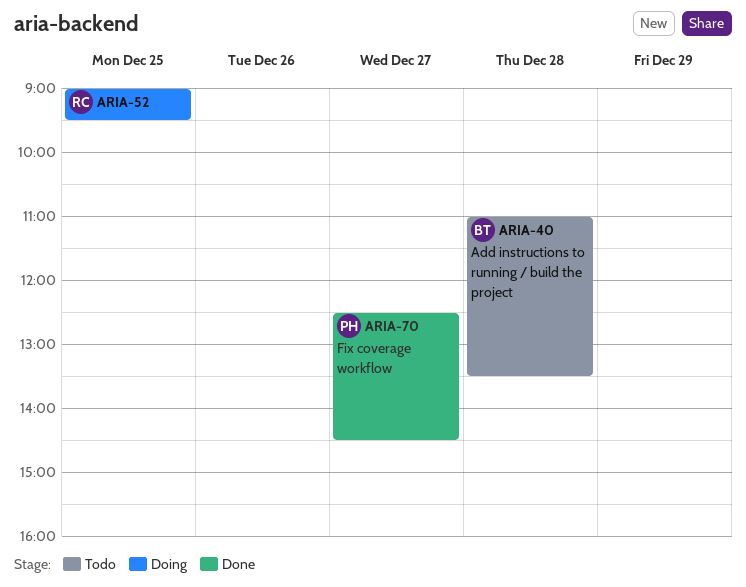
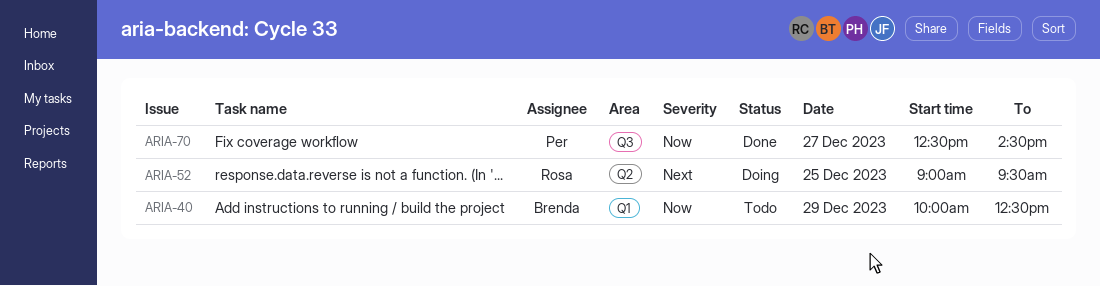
ARIA-40, day: Dec 28 -> Dec 29
ARIA-40, begins: 11:00 -> 10:00
ARIA-40, ends: 13:30 -> 12:30

